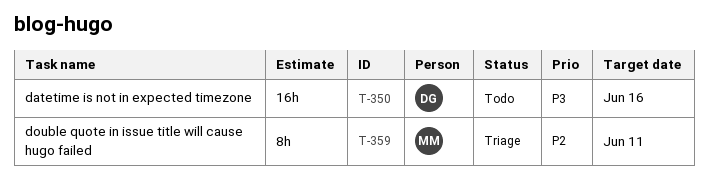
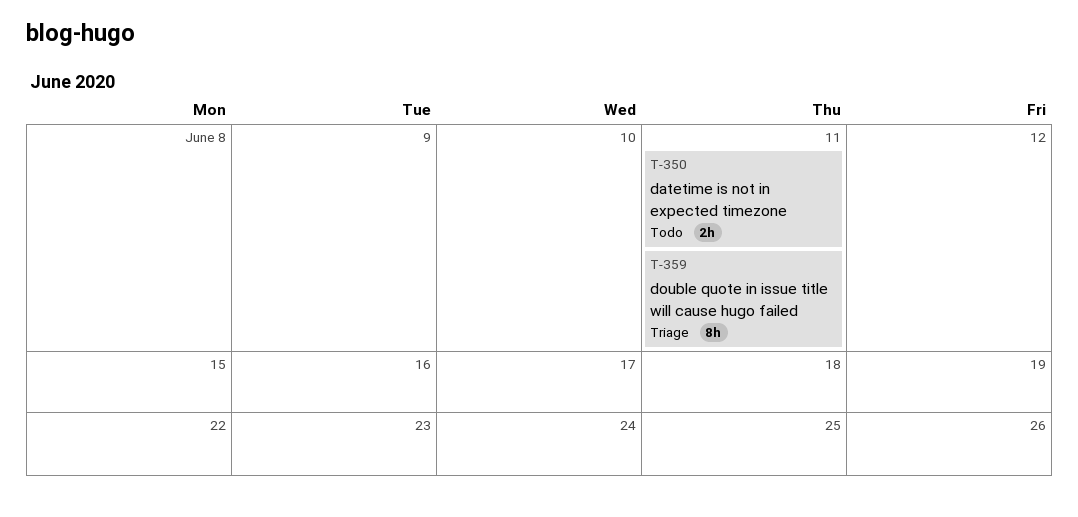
T-350, estimate: 16h -> 2h
T-350, due: Jun 16 -> Jun 11

